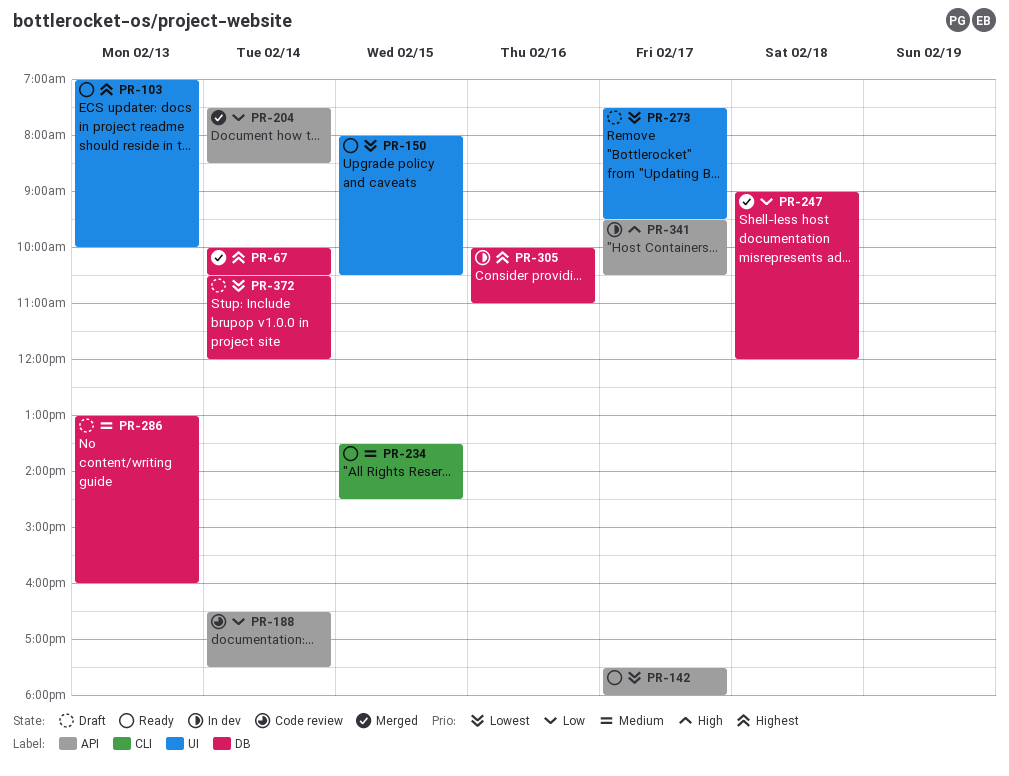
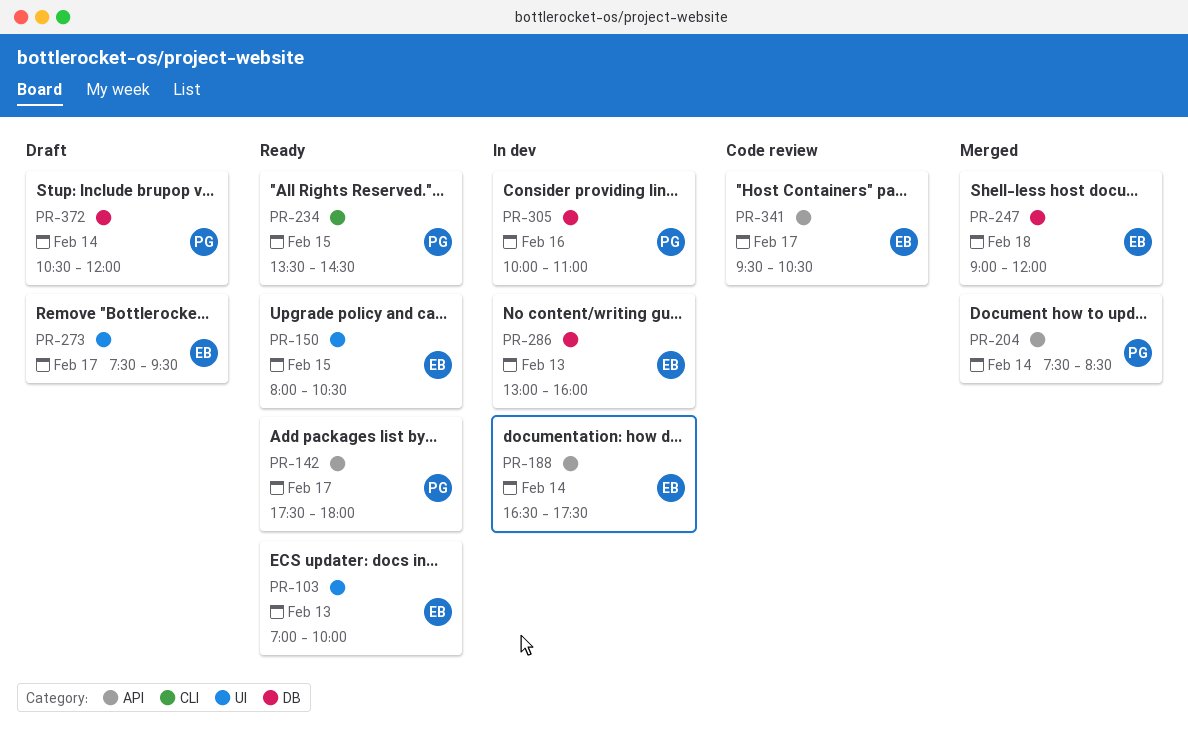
PR-67: present -> none
PR-188, status: Code review -> In dev
PR-286, status: Draft -> In dev
PR-341, status: In dev -> Code review

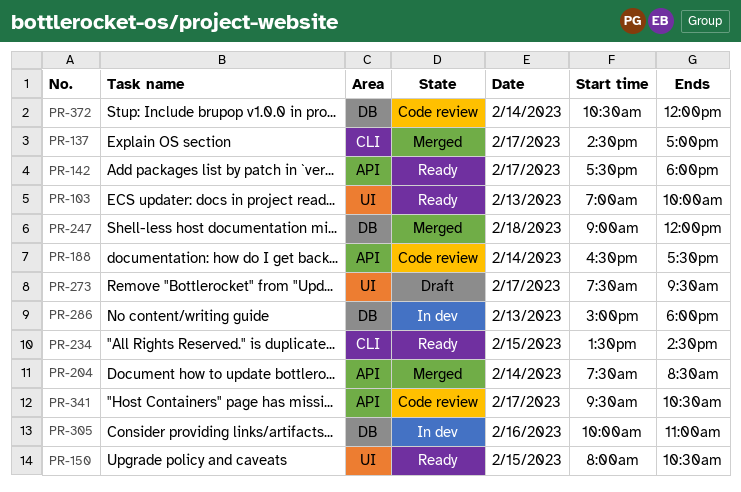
PR-137: none -> present
PR-188, status: In dev -> Code review
PR-286, begins: 13:00 -> 15:00
PR-286, ends: 16:00 -> 18:00
PR-372, status: Draft -> Code review

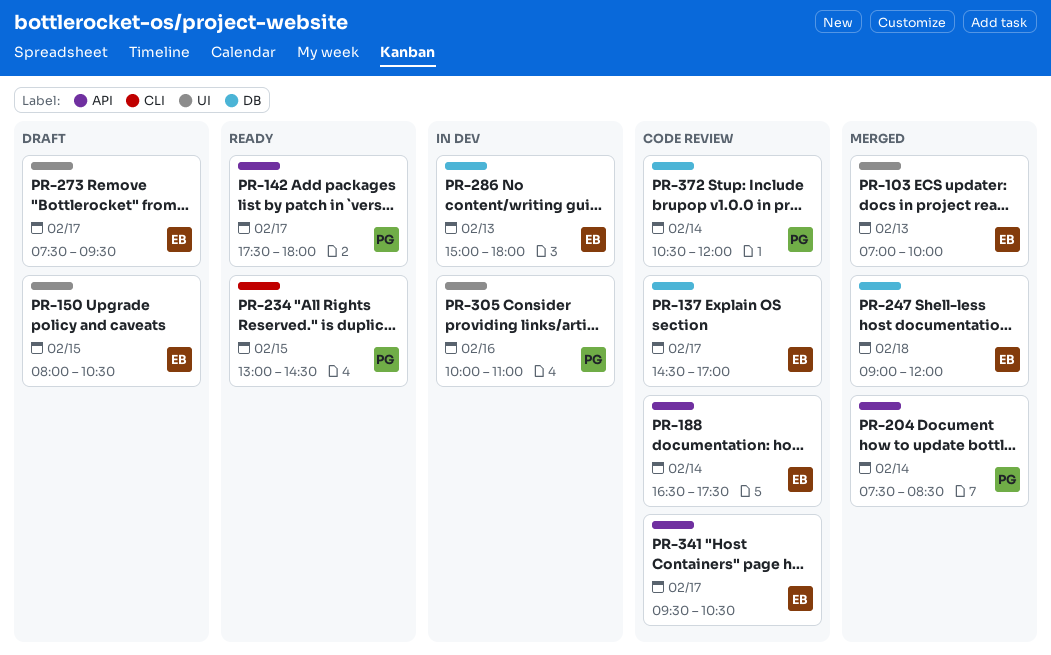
PR-103, status: Ready -> Merged
PR-137, status: Merged -> Code review
PR-137, label: CLI -> DB
PR-150, status: Ready -> Draft
PR-234, begins: 13:30 -> 13:00
PR-305, label: DB -> UI

